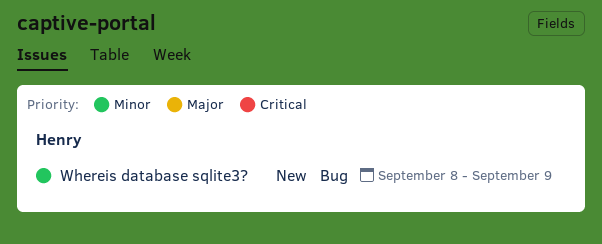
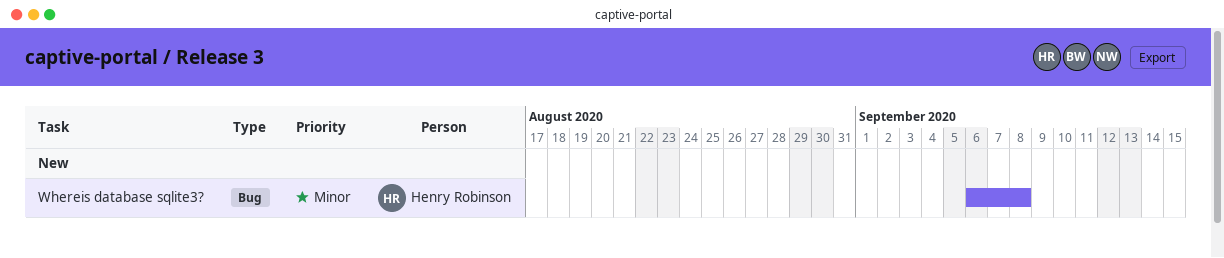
Whereis database sqlite3?, start: Sep 8 -> Sep 6
Whereis database sqlite3?, due: Sep 9 -> Sep 8

